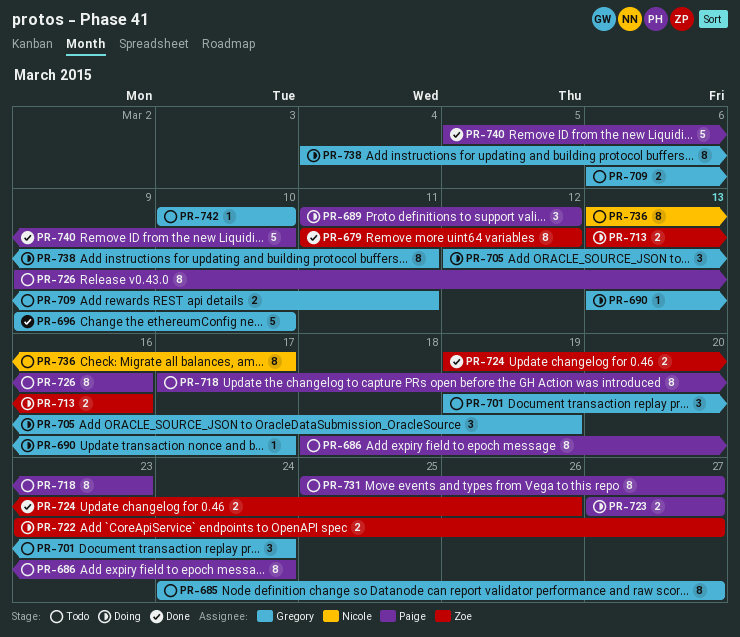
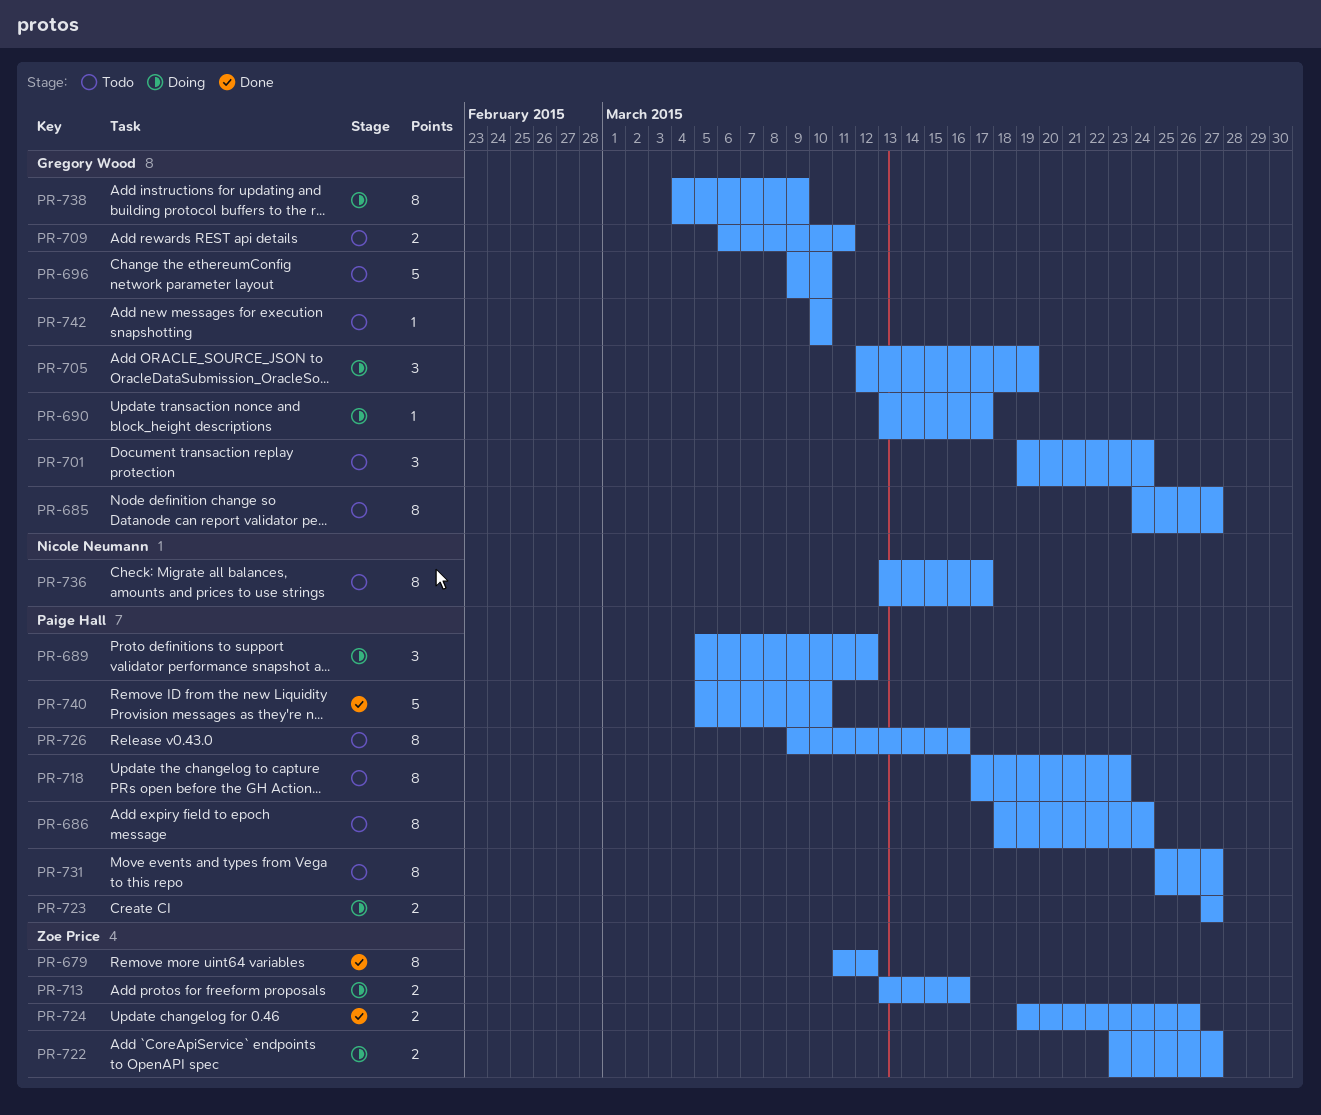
PR-689, start: Mar 11 -> Mar 5
PR-696, status: Done -> Todo
PR-738, due: Mar 11 -> Mar 9

